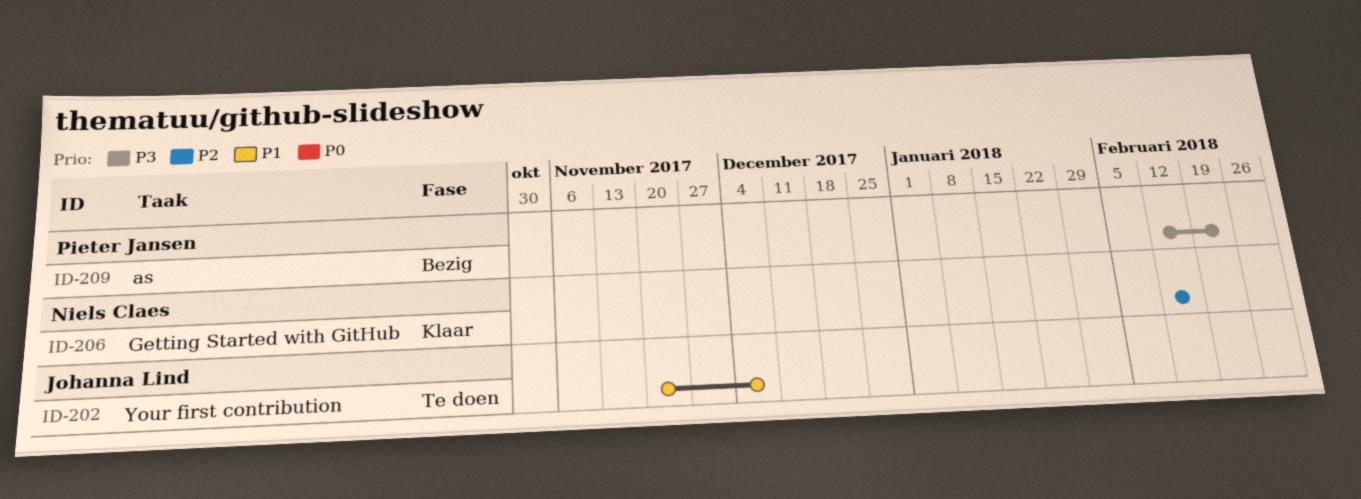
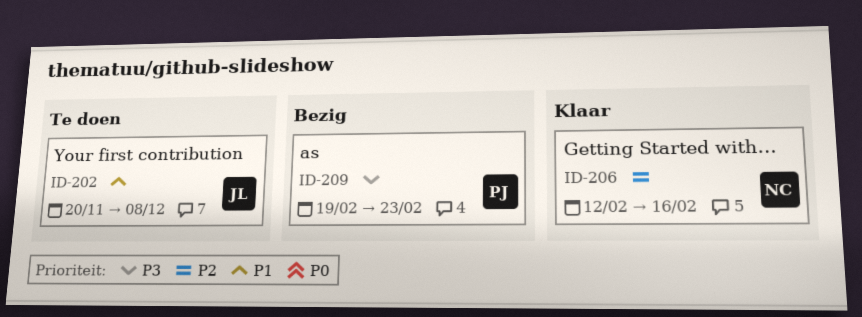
ID-209, start: Feb 12 -> Feb 19

